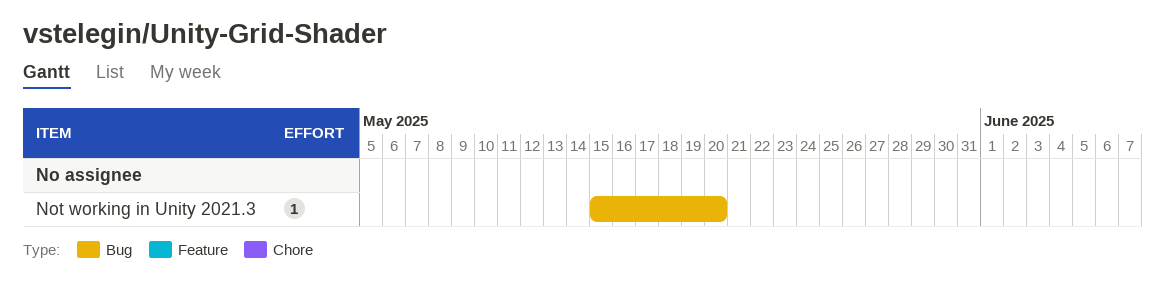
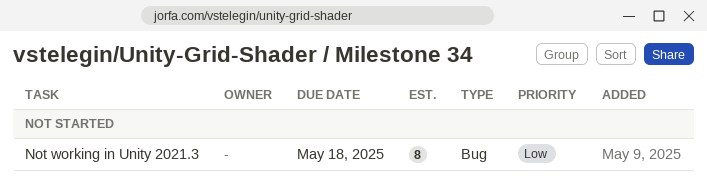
Not working in Unity 2021.3, estimate: 1 -> 8
Not working in Unity 2021.3, due: May 20 -> May 18

